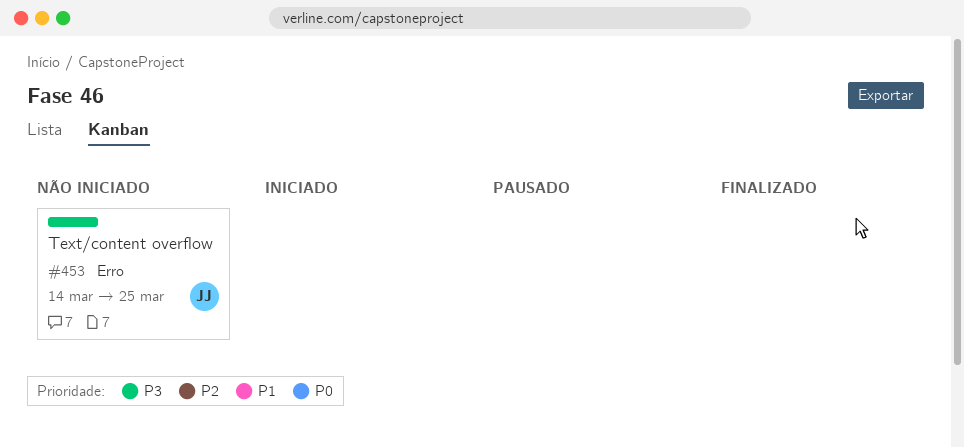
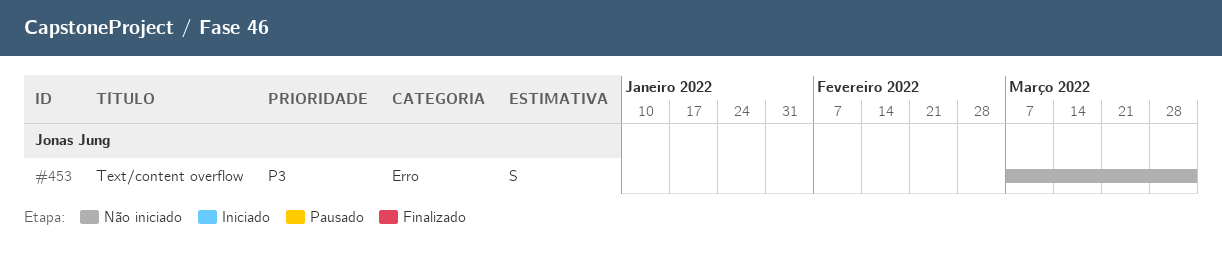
#453, start: Mar 14 -> Mar 7
#453, due: Mar 25 -> Apr 1

